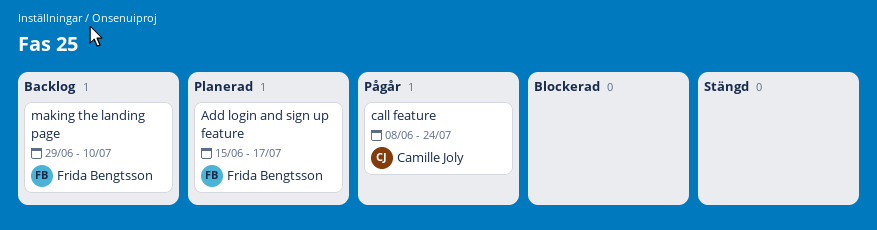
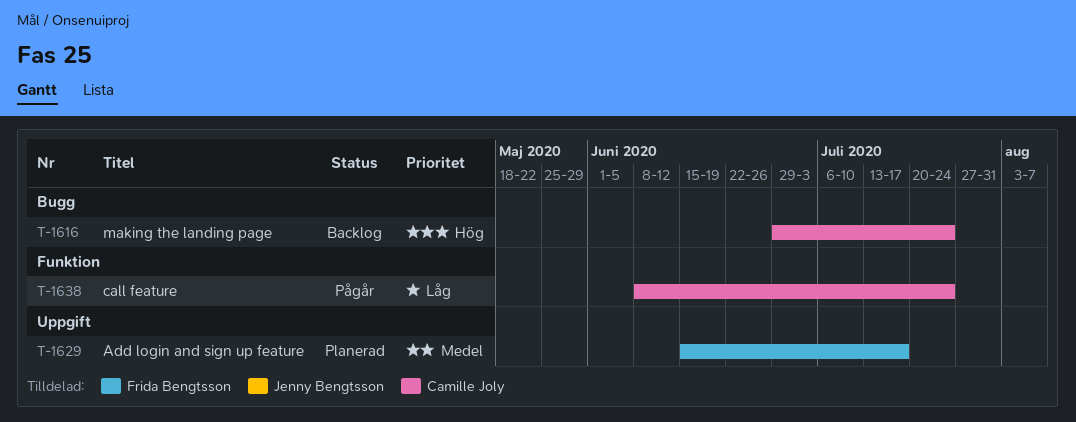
making the landing page, owner: Frida Bengtsson -> Camille Joly
making the landing page, due: Jul 10 -> Jul 24

